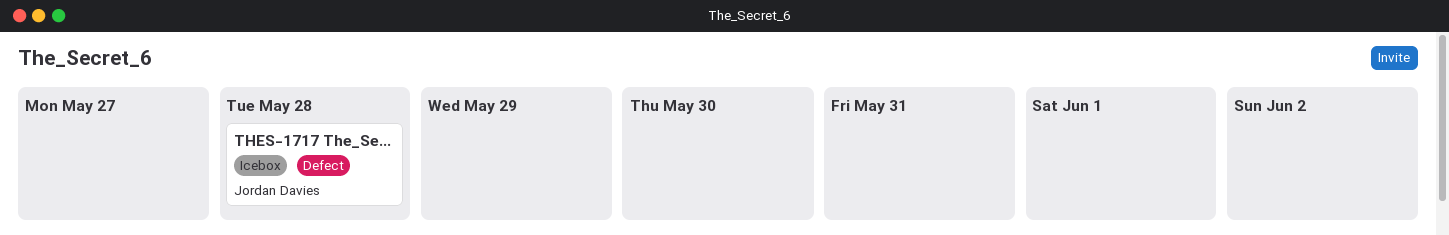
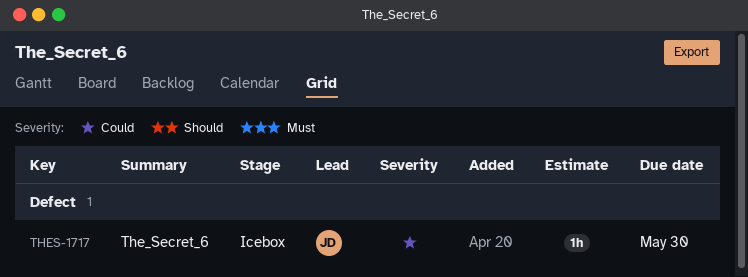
THES-1717, due: May 28 -> May 30

